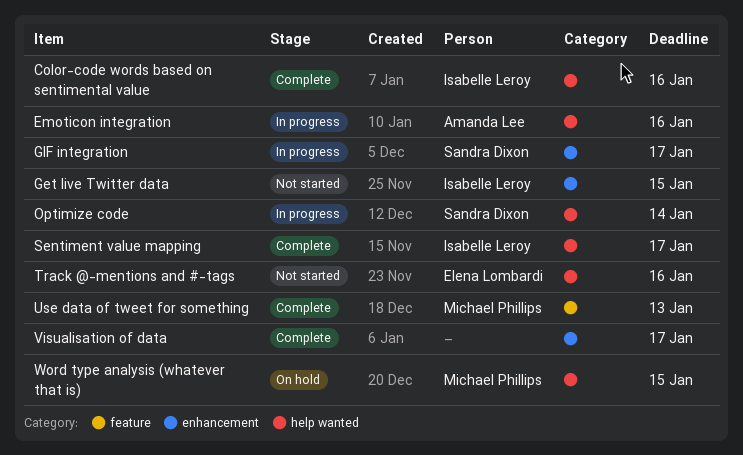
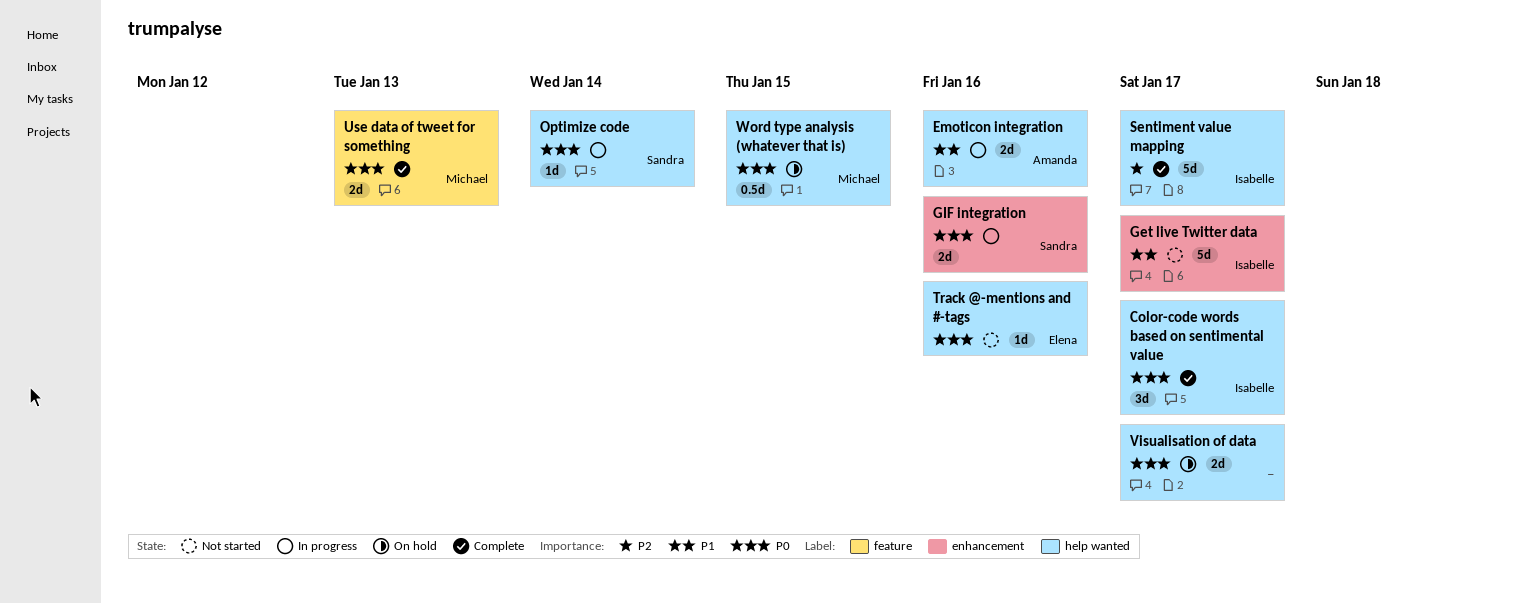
Color-code words based on sentimental value, due: Jan 16 -> Jan 17
Get live Twitter data, due: Jan 15 -> Jan 17
GIF integration, due: Jan 17 -> Jan 16
Visualisation of data, status: Complete -> On hold
Visualisation of data, label: enhancement -> help wanted

